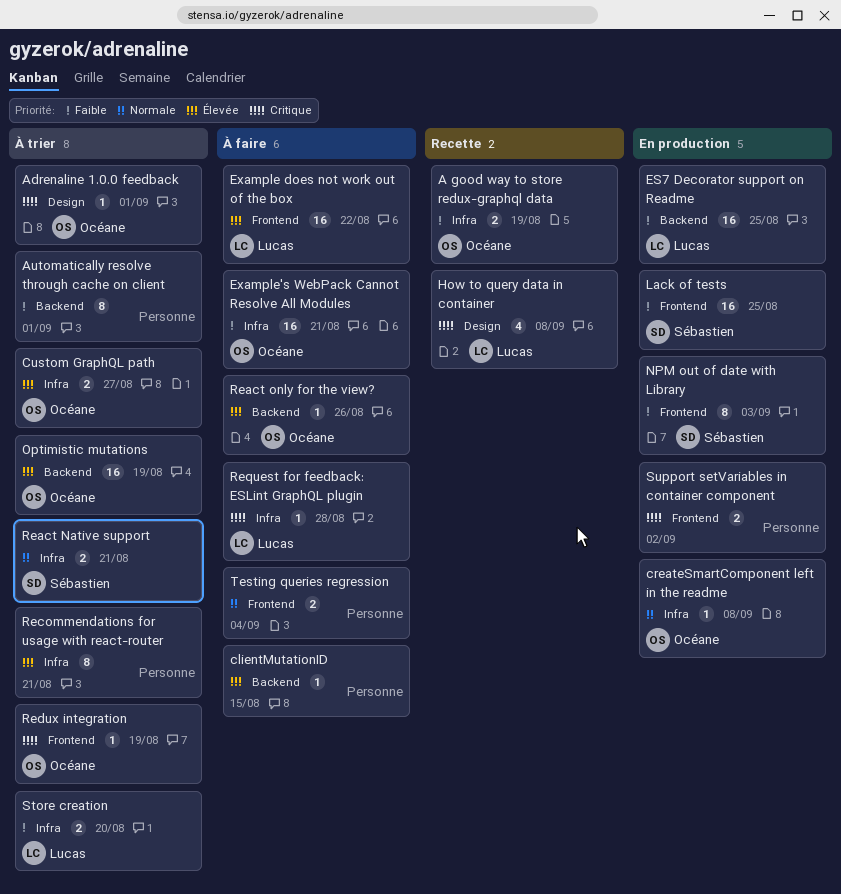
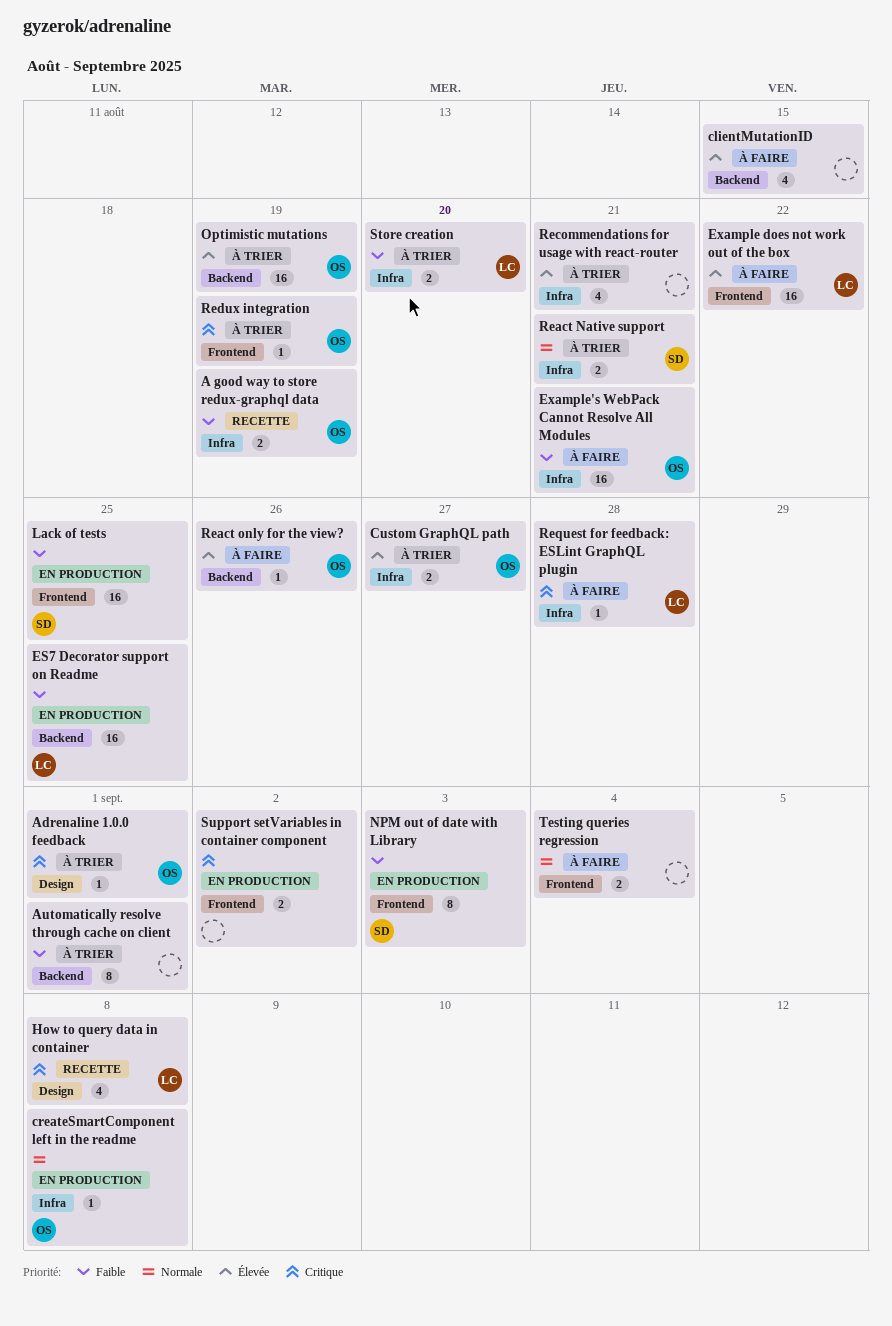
clientMutationID, estimate: 1 -> 4
Recommendations for usage with react-router, estimate: 8 -> 4

